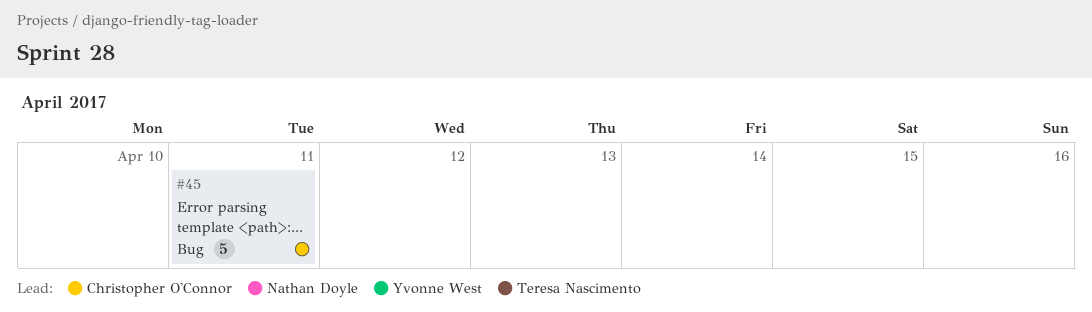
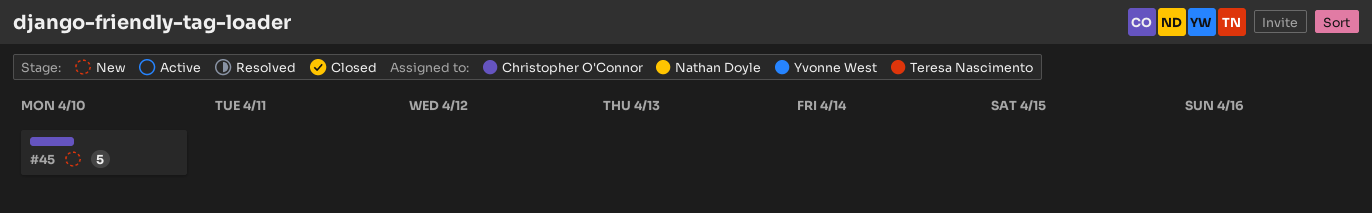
#45, due: Apr 11 -> Apr 10

